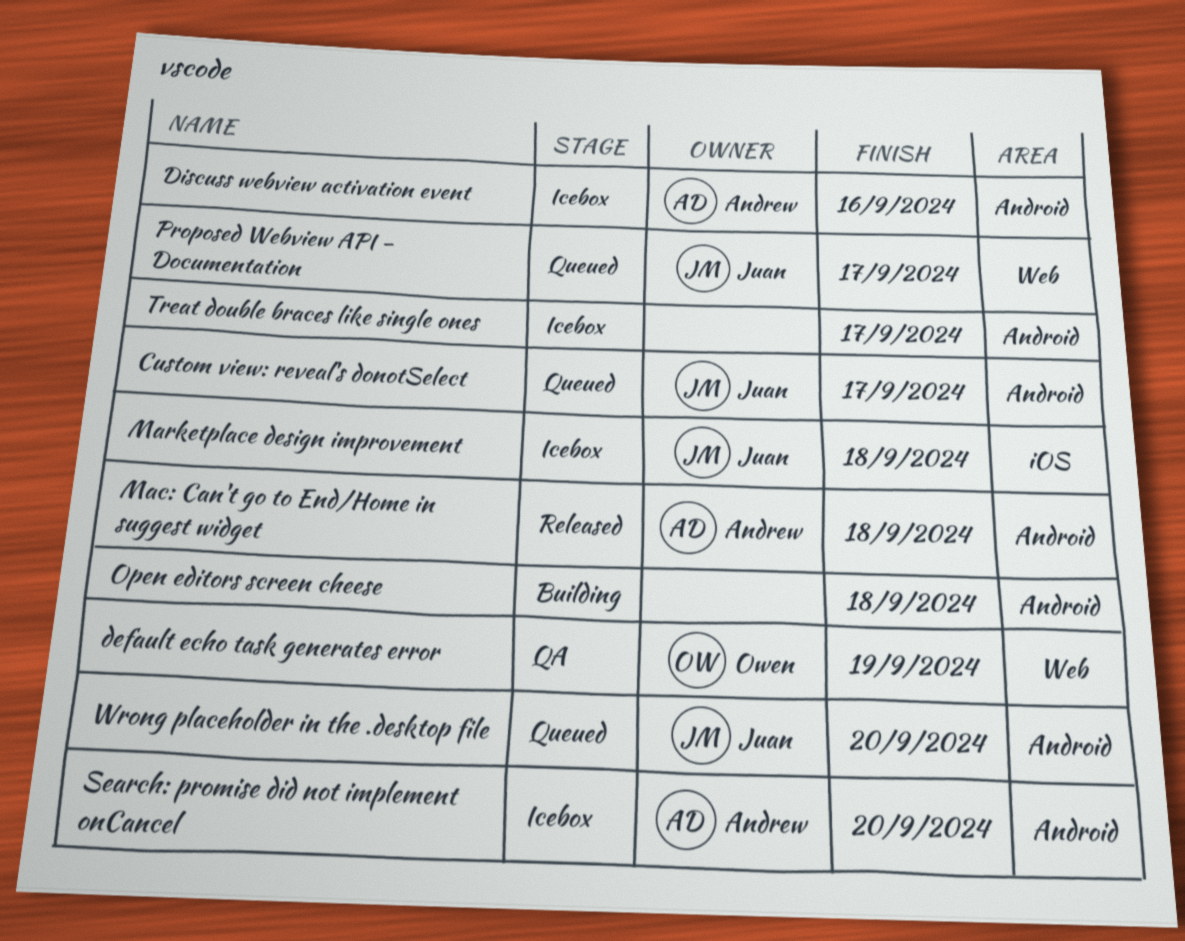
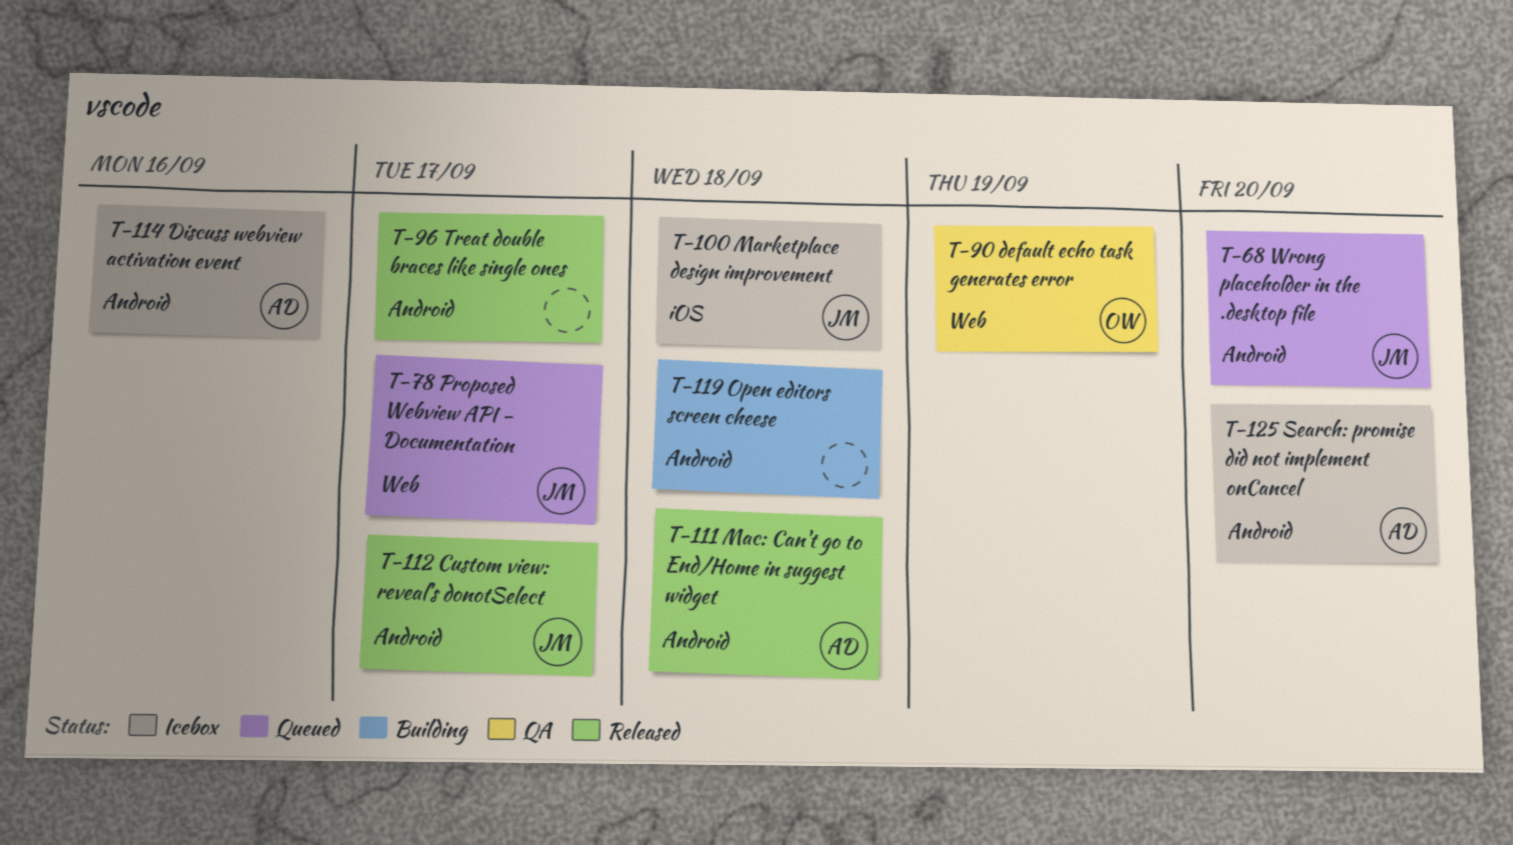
Custom view: reveal's donotSelect, status: Queued -> Released
Treat double braces like single ones, status: Icebox -> Released

